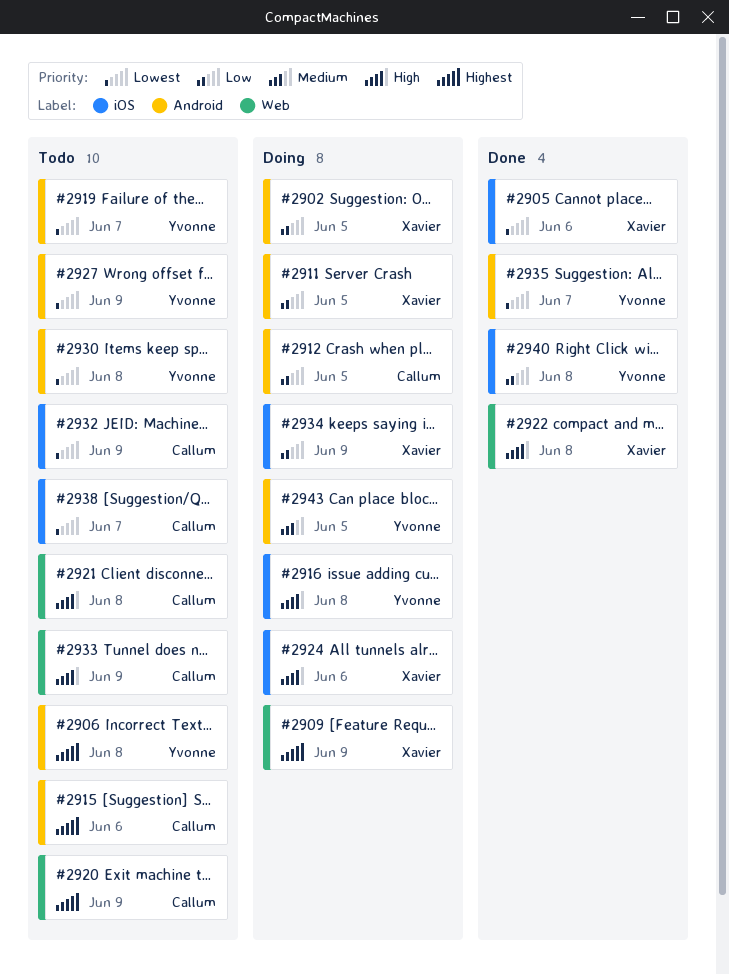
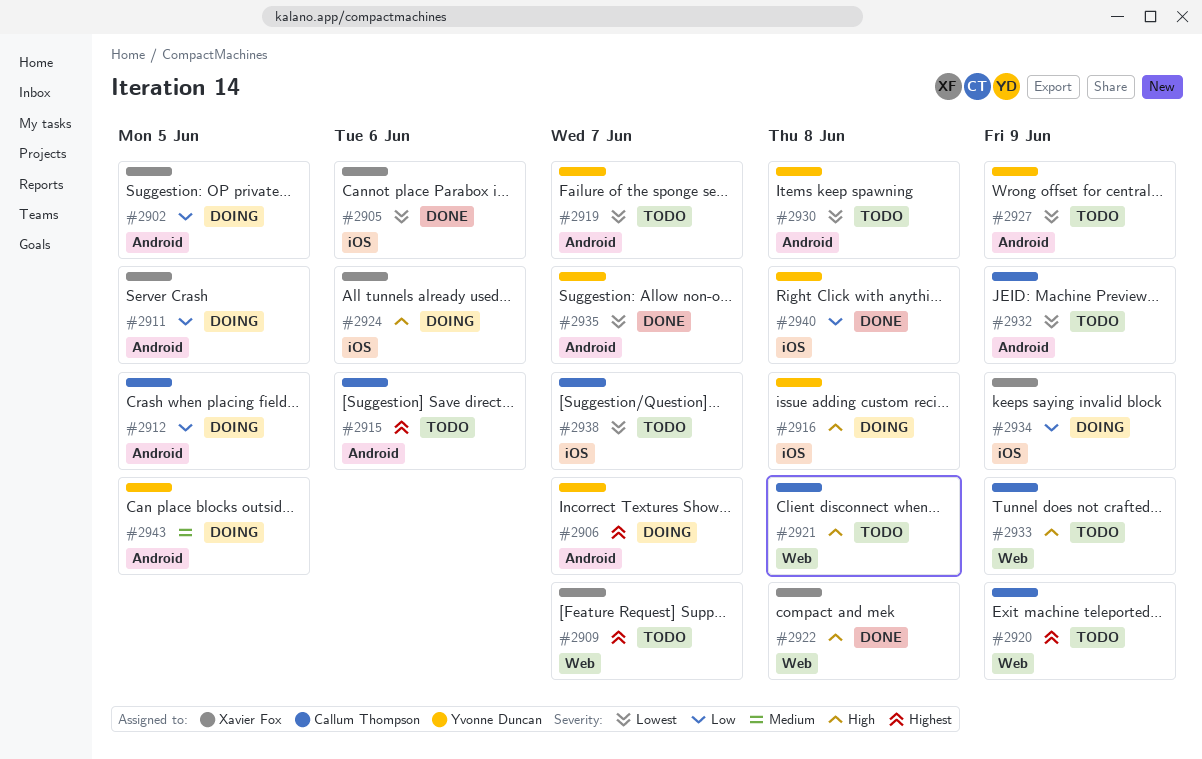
#2906, status: Todo -> Doing
#2906, due: Jun 8 -> Jun 7
#2909, status: Doing -> Todo
#2909, due: Jun 9 -> Jun 7
#2932, label: iOS -> Android

